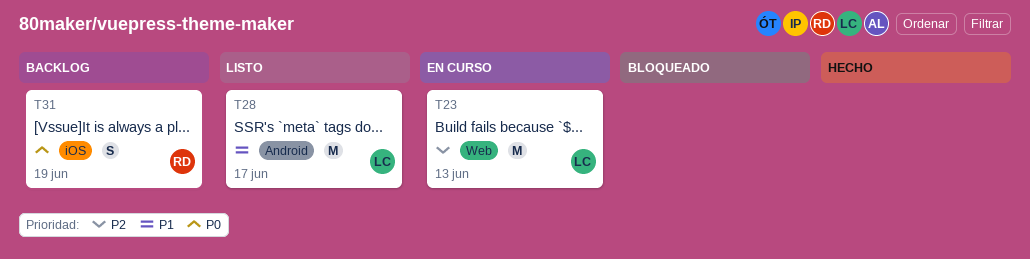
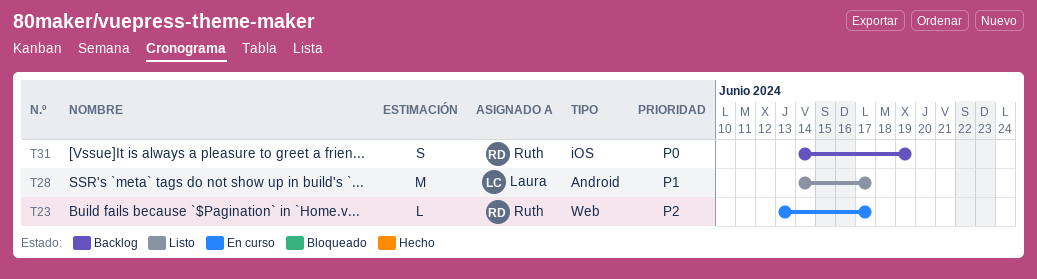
T23, owner: Laura -> Ruth
T23, estimate: M -> L
T23, due: Jun 13 -> Jun 17

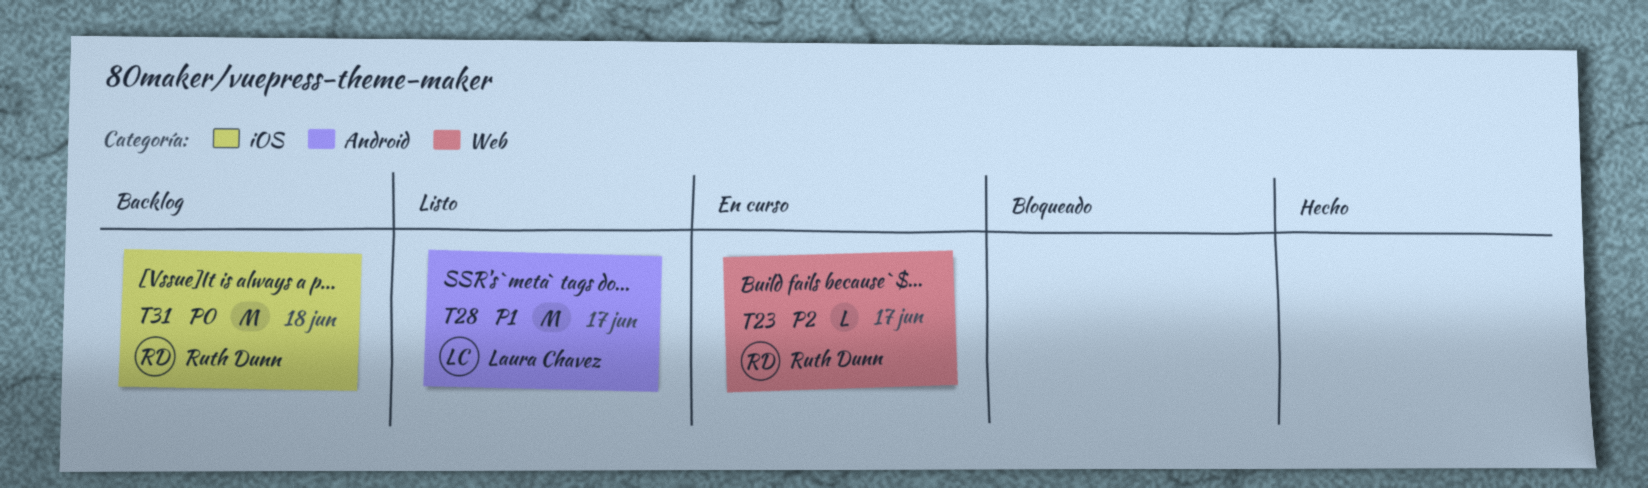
T31, estimate: S -> M
T31, due: Jun 19 -> Jun 18

